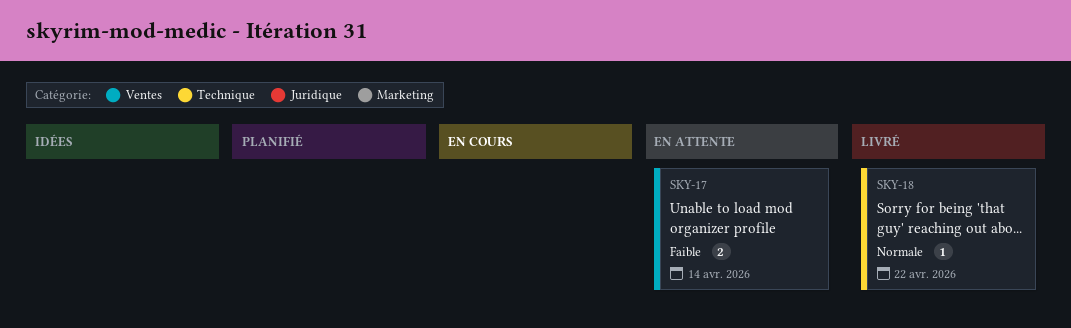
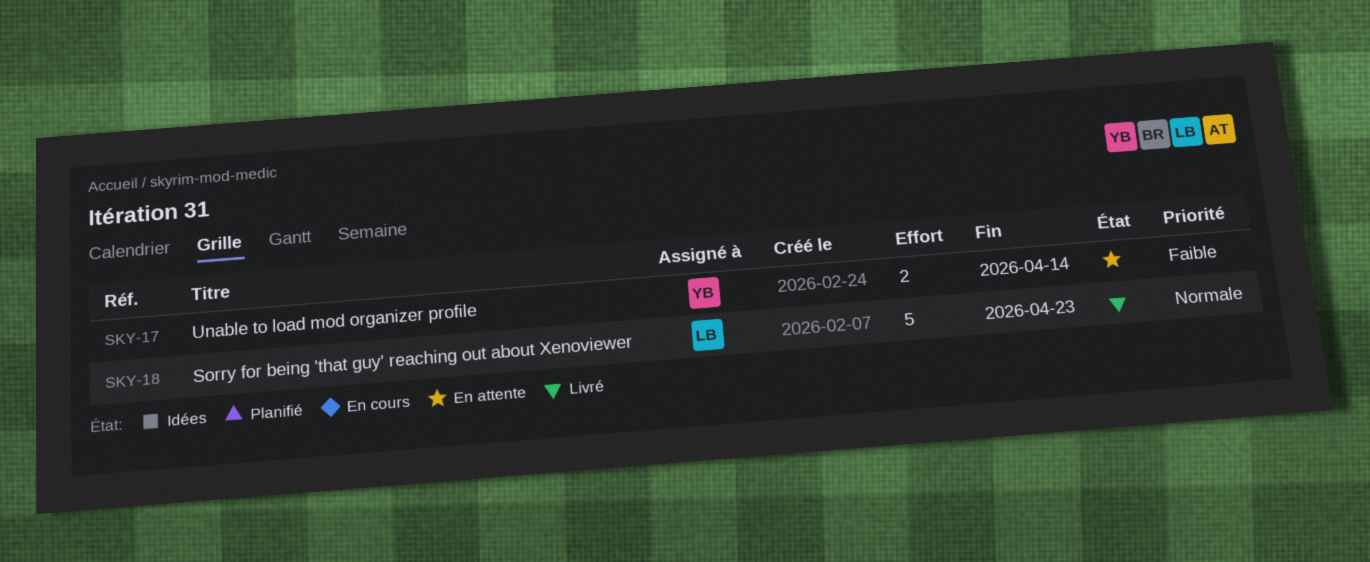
SKY-18, estimate: 1 -> 5
SKY-18, due: Apr 22 -> Apr 23

